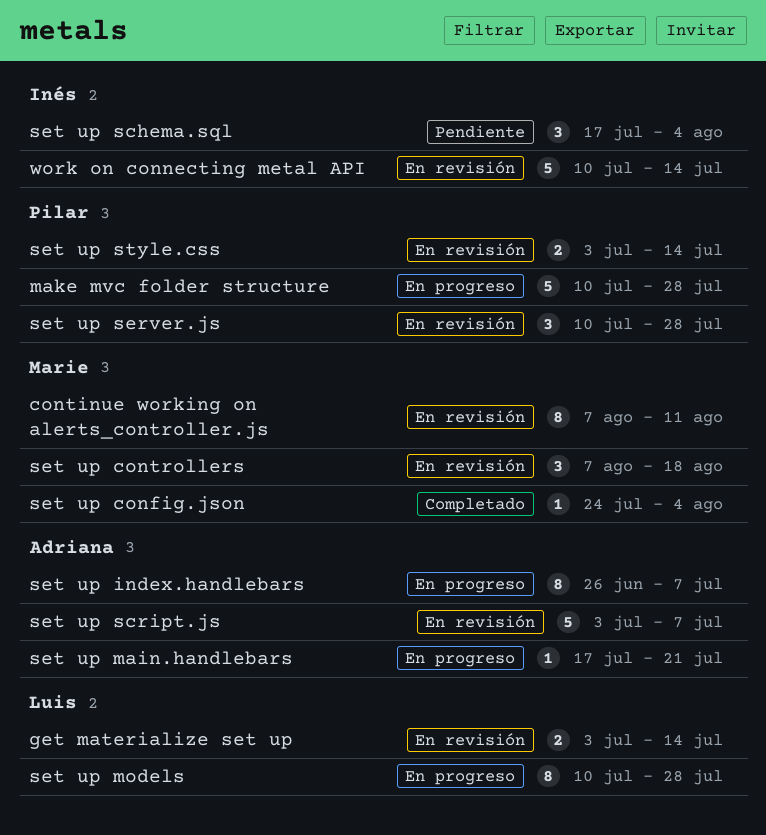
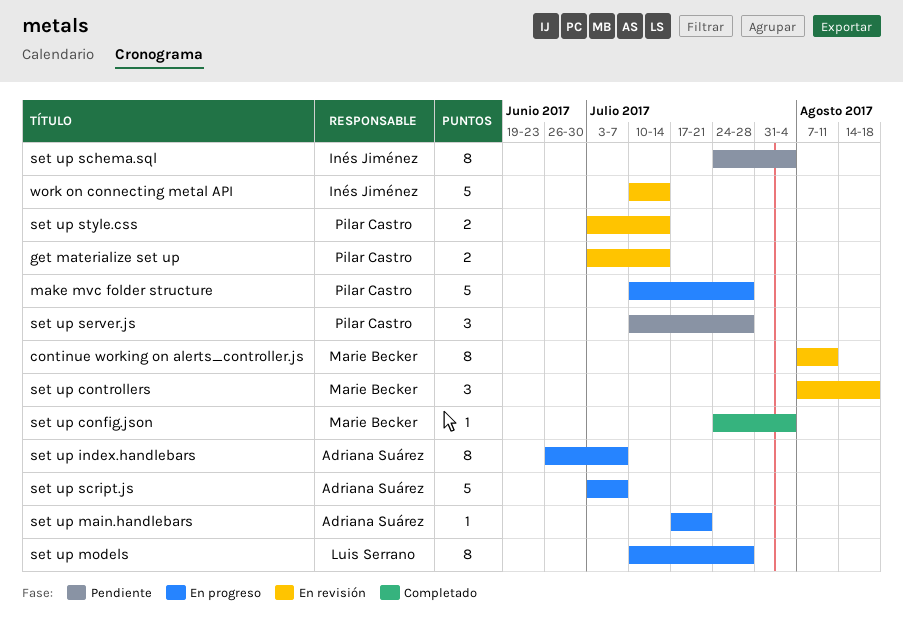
get materialize set up, owner: Luis Serrano -> Pilar Castro
set up schema.sql, estimate: 3 -> 8
set up schema.sql, start: Jul 17 -> Jul 24
set up script.js, status: En revisión -> En progreso
set up server.js, status: En revisión -> Pendiente

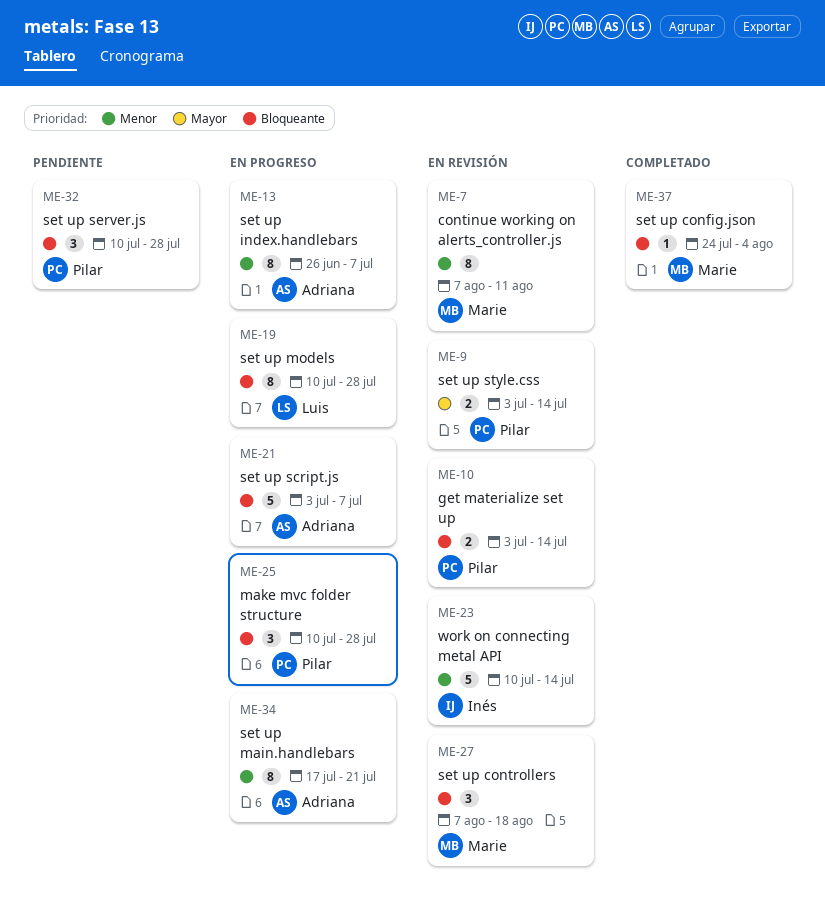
make mvc folder structure, estimate: 5 -> 3
set up main.handlebars, estimate: 1 -> 8
set up schema.sql: present -> none

